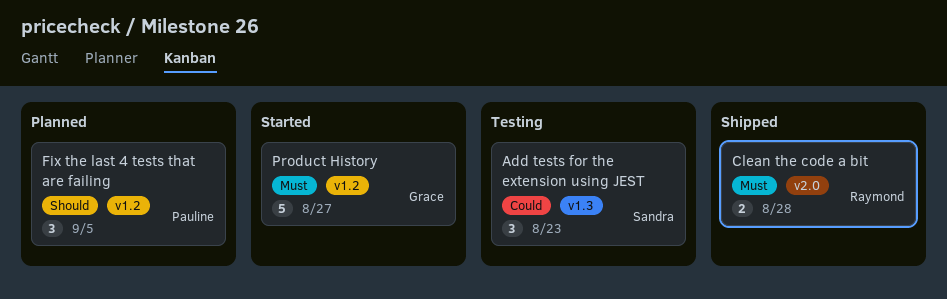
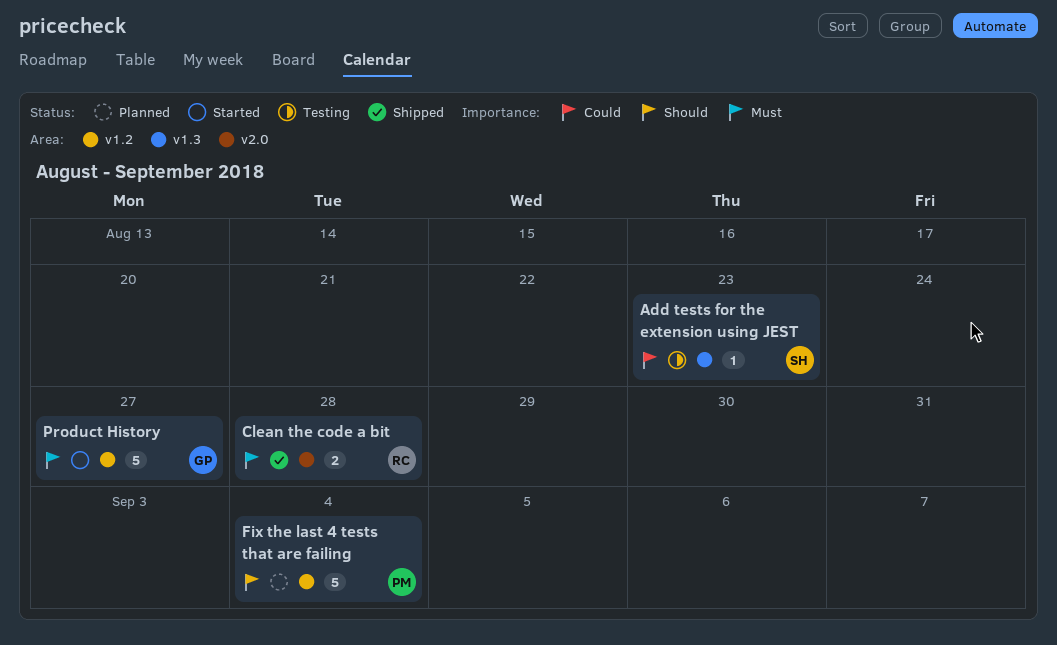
Add tests for the extension using JEST, estimate: 3 -> 1
Fix the last 4 tests that are failing, estimate: 3 -> 5
Fix the last 4 tests that are failing, due: Sep 5 -> Sep 4

